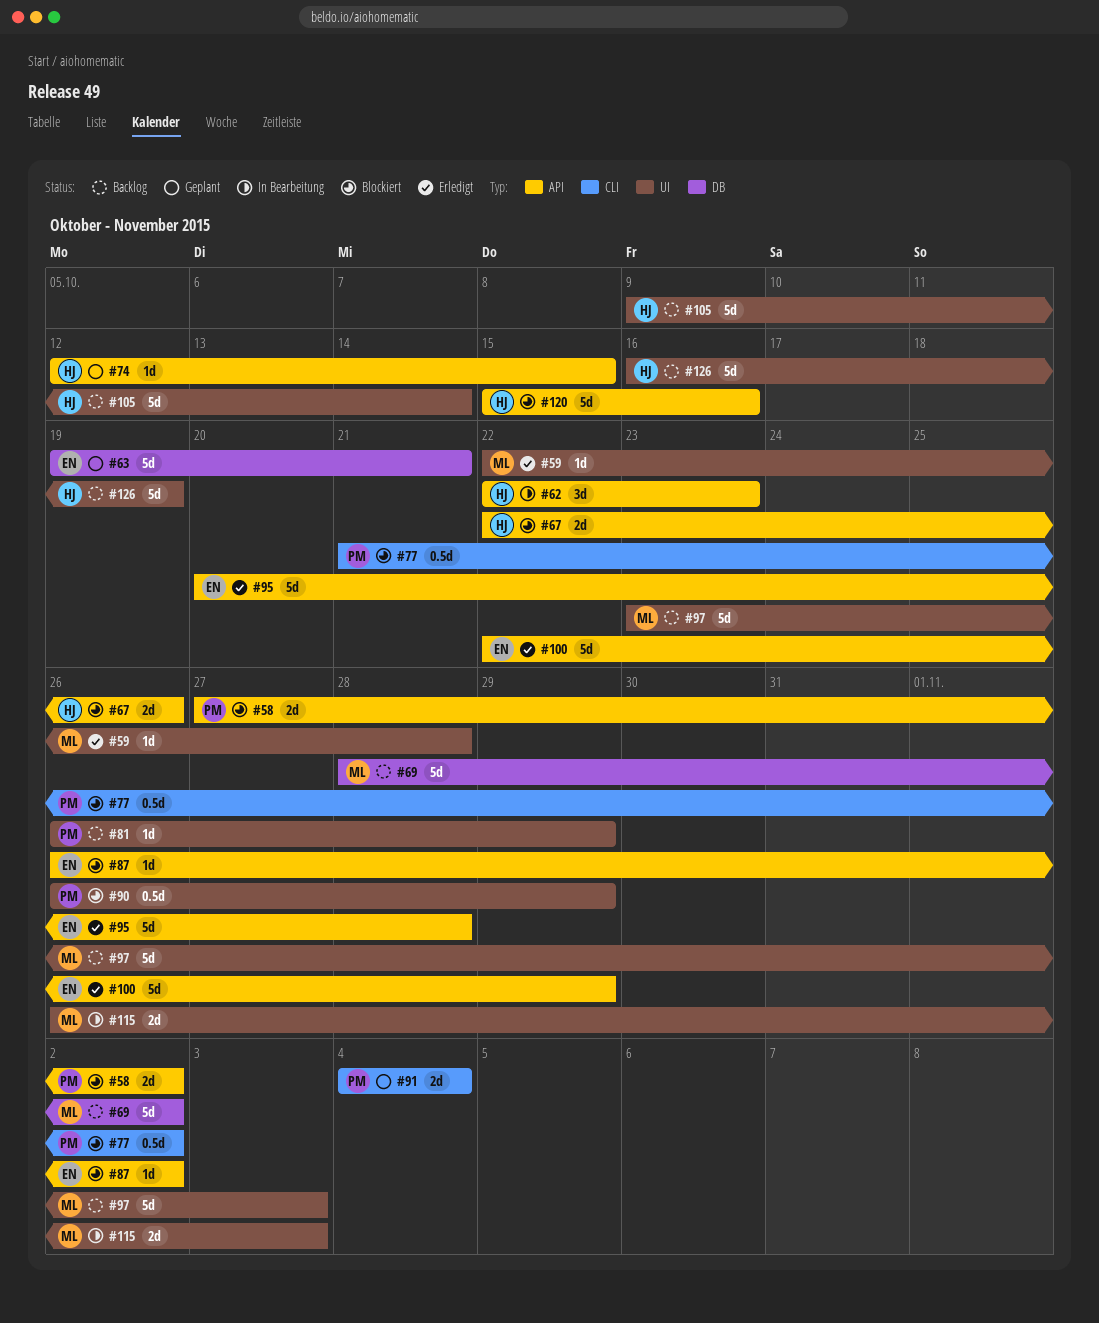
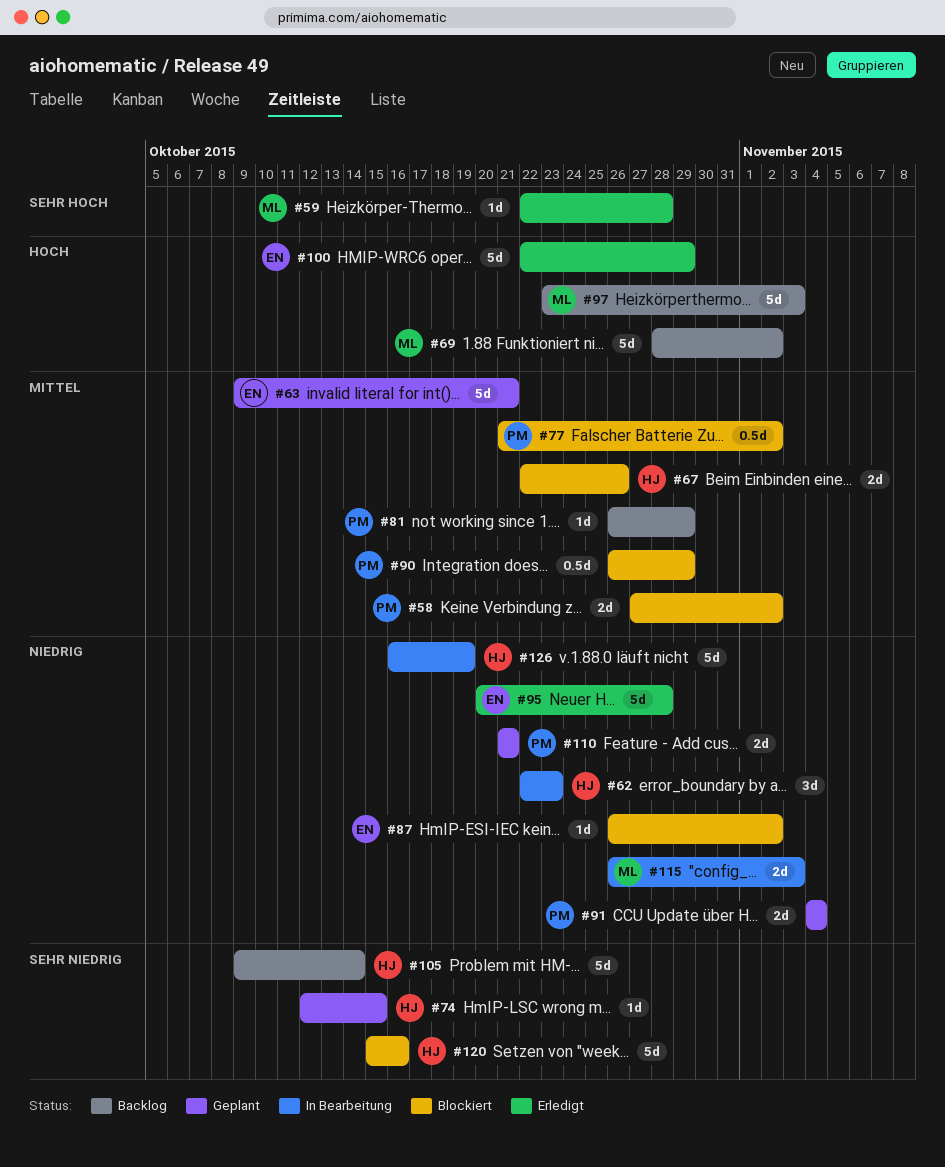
#63, start: Oct 19 -> Oct 9
#110: none -> present
#126, status: Backlog -> In Bearbeitung

